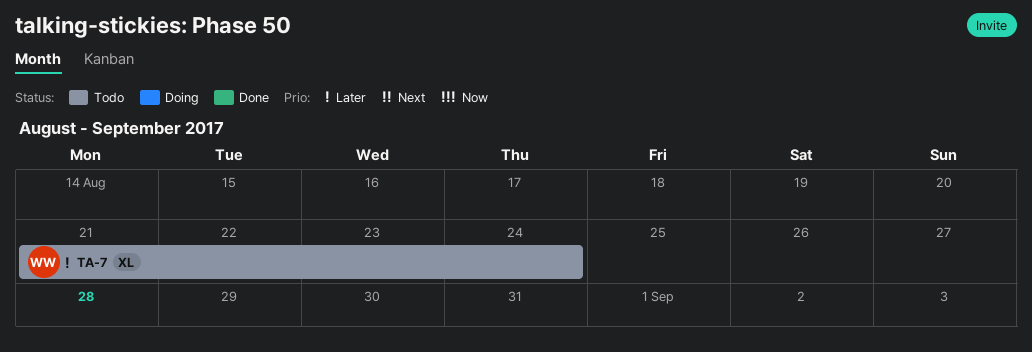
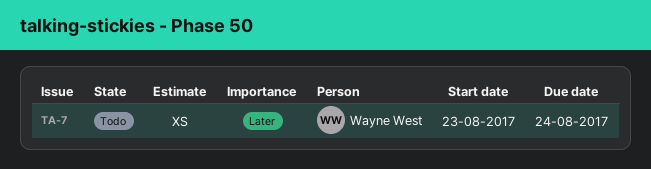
TA-7, estimate: XL -> XS
TA-7, start: Aug 21 -> Aug 23

